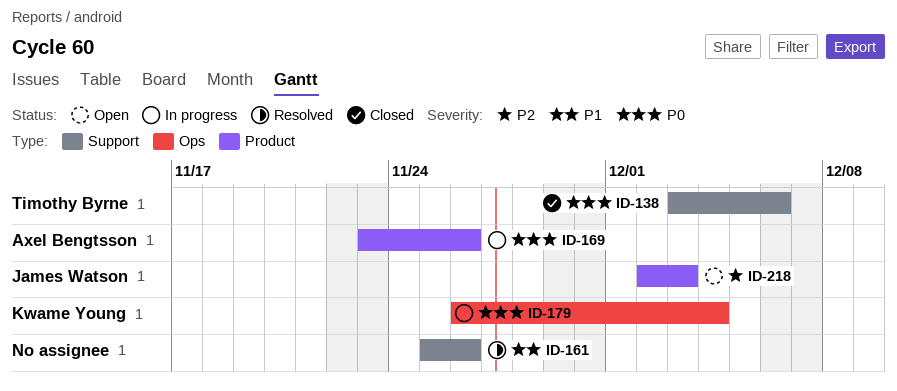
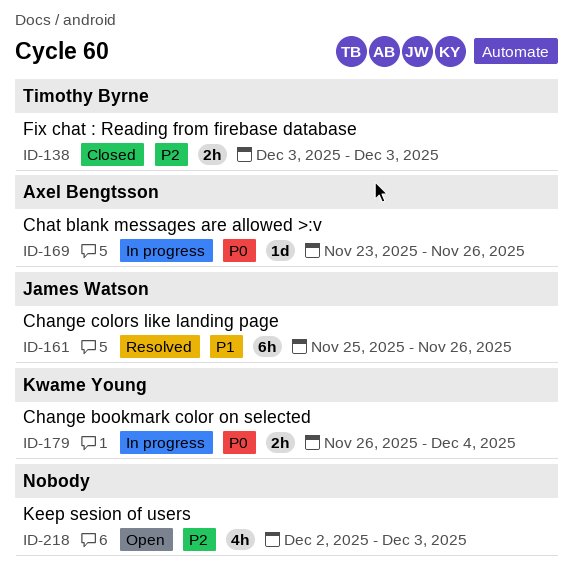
ID-138, priority: P0 -> P2
ID-138, due: Dec 6 -> Dec 3
ID-161, owner: none -> James Watson
ID-218, owner: James Watson -> none

